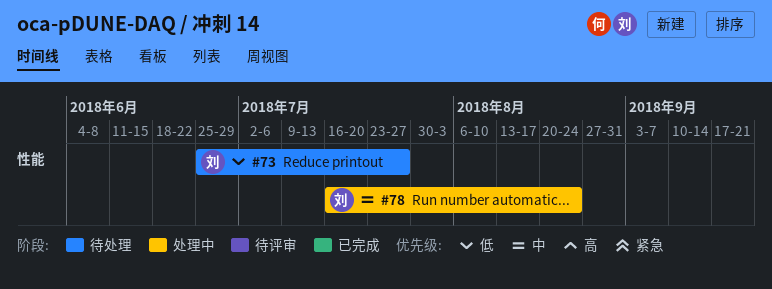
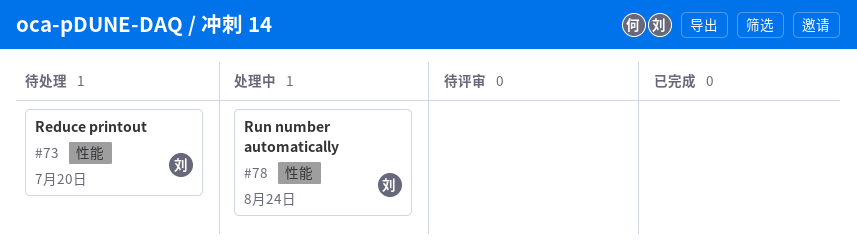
#73, due: Jul 27 -> Jul 20

